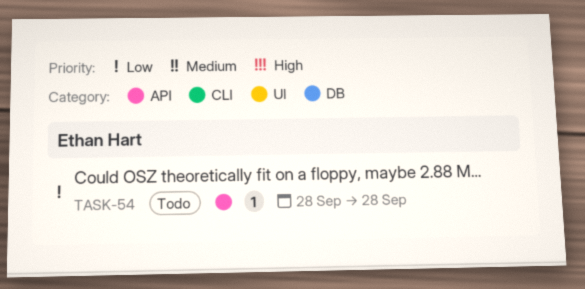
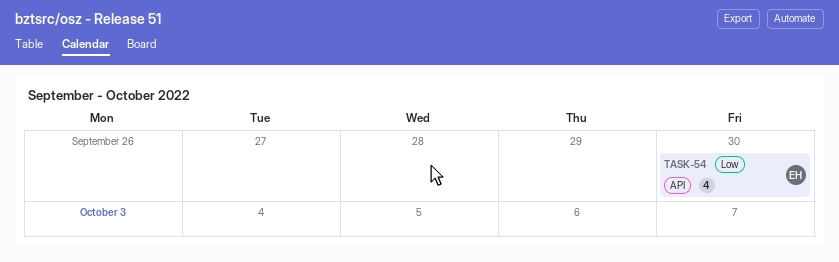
TASK-54, estimate: 1 -> 4
TASK-54, due: Sep 28 -> Sep 30

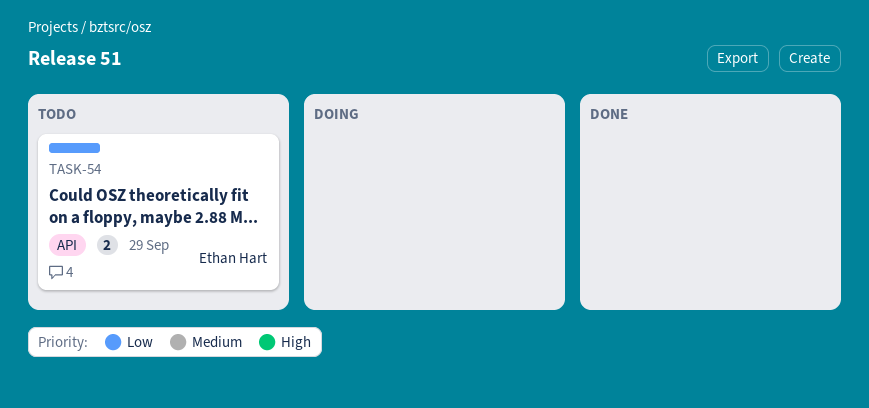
TASK-54, estimate: 4 -> 2
TASK-54, due: Sep 30 -> Sep 29

